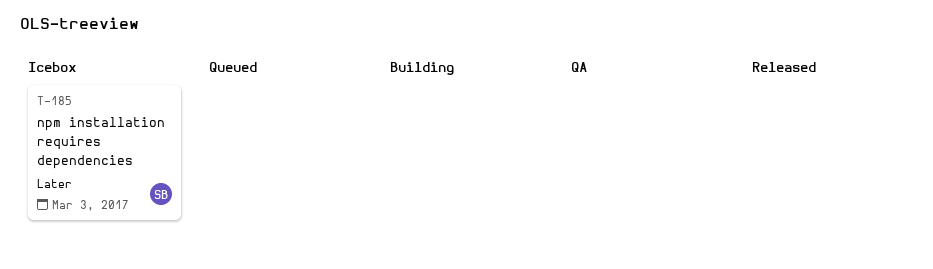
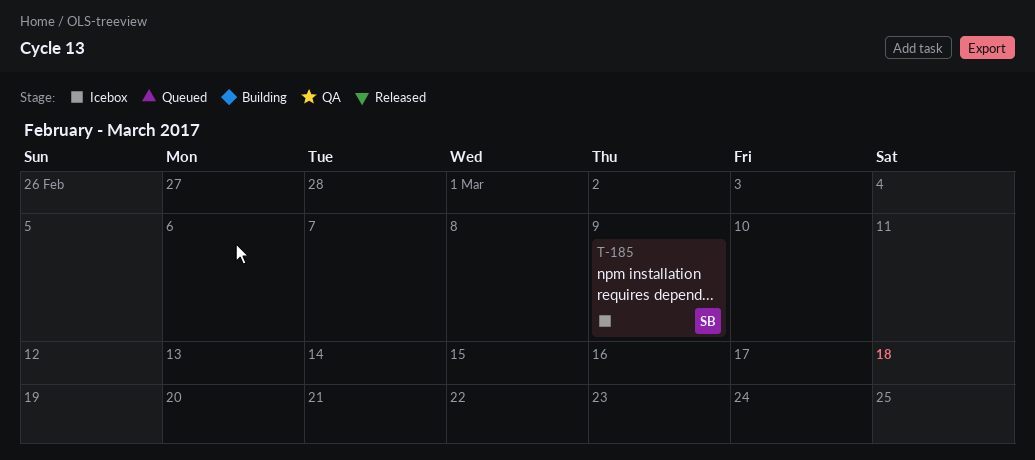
T-185, due: Mar 3 -> Mar 9

